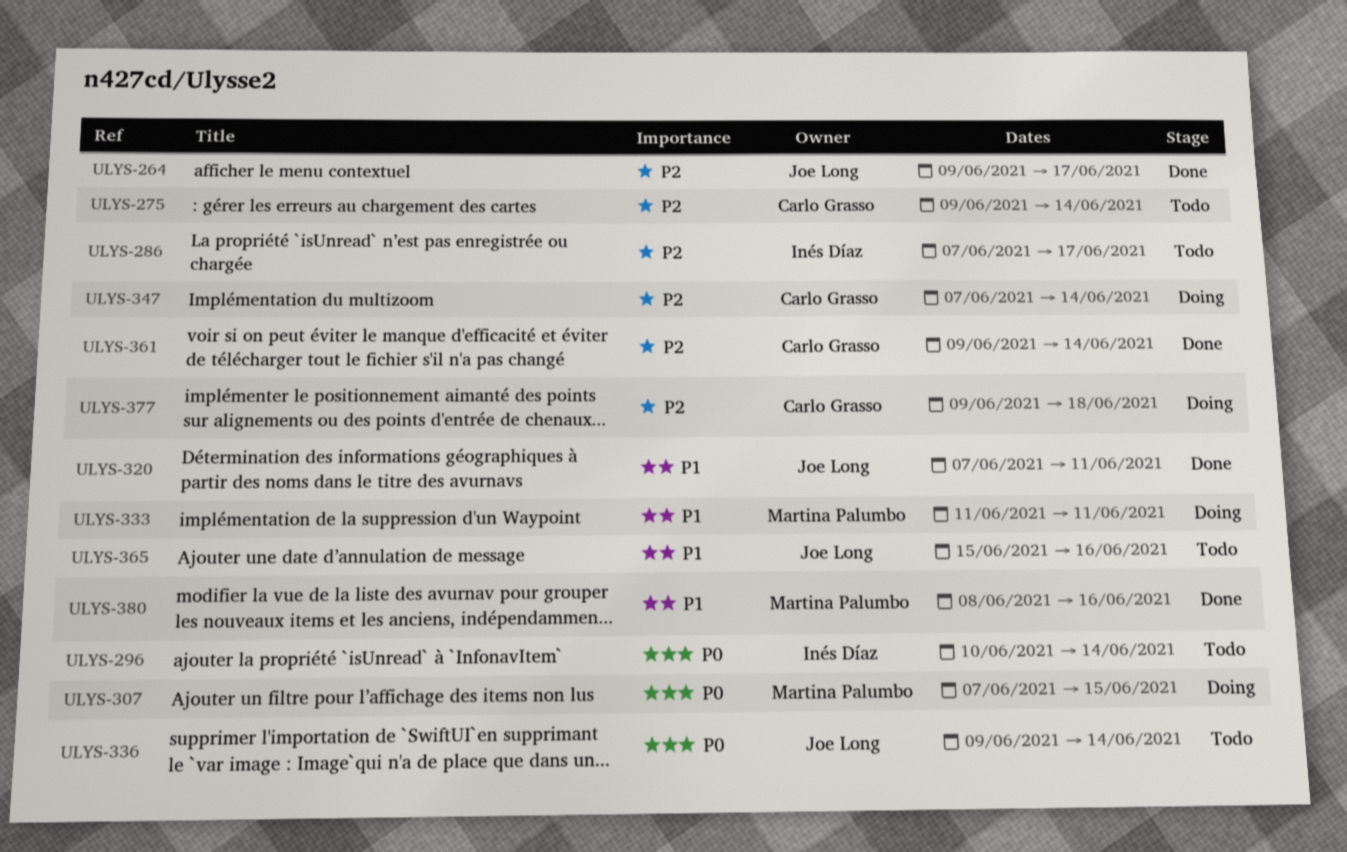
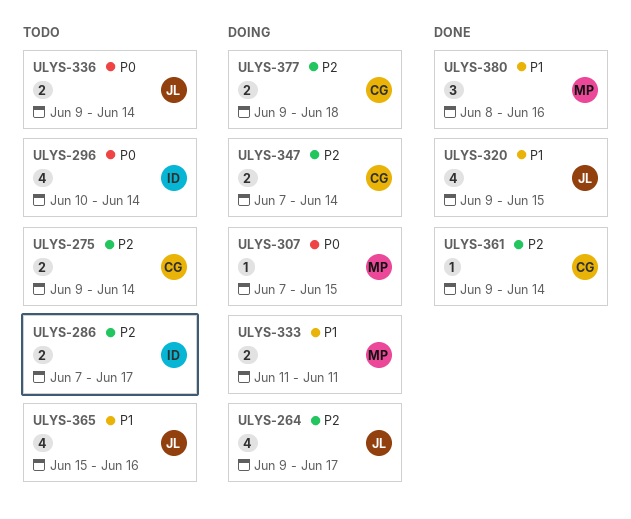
ULYS-264, status: Done -> Doing
ULYS-320, start: Jun 7 -> Jun 9
ULYS-320, due: Jun 11 -> Jun 15

